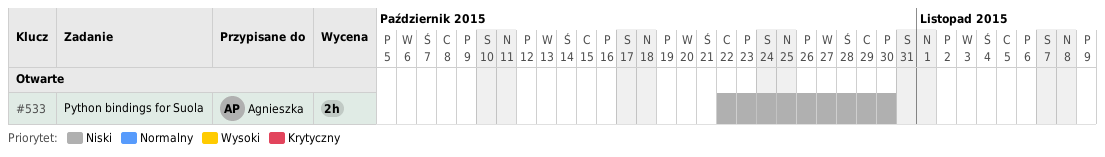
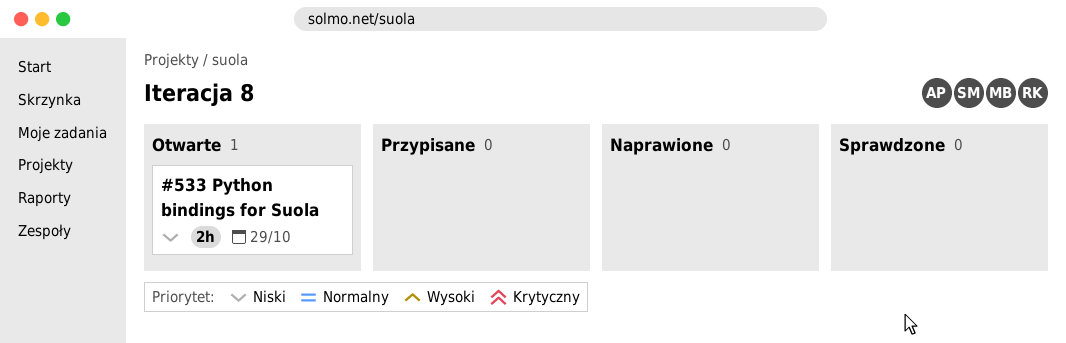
#533, due: Oct 30 -> Oct 29

